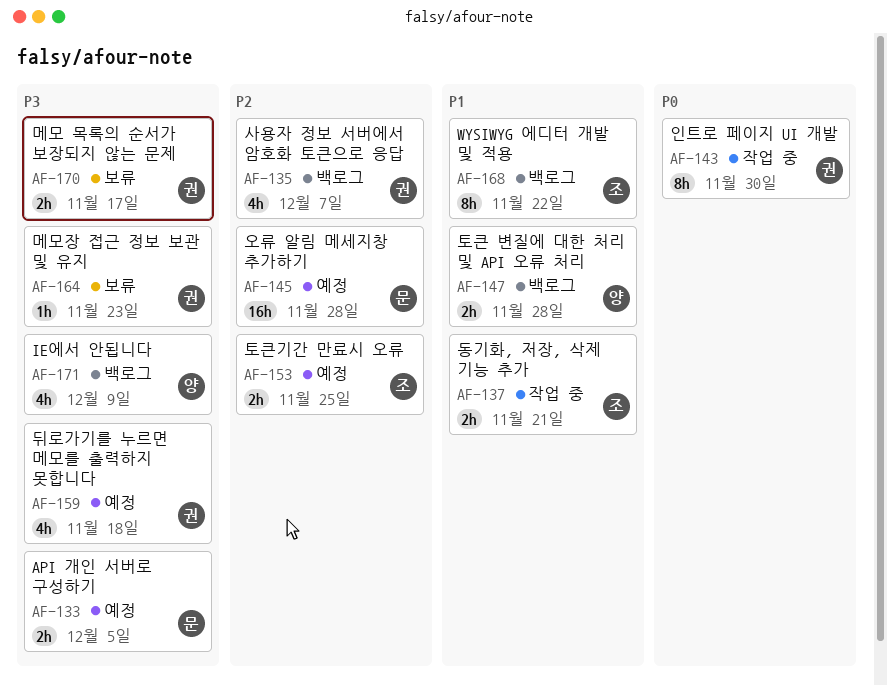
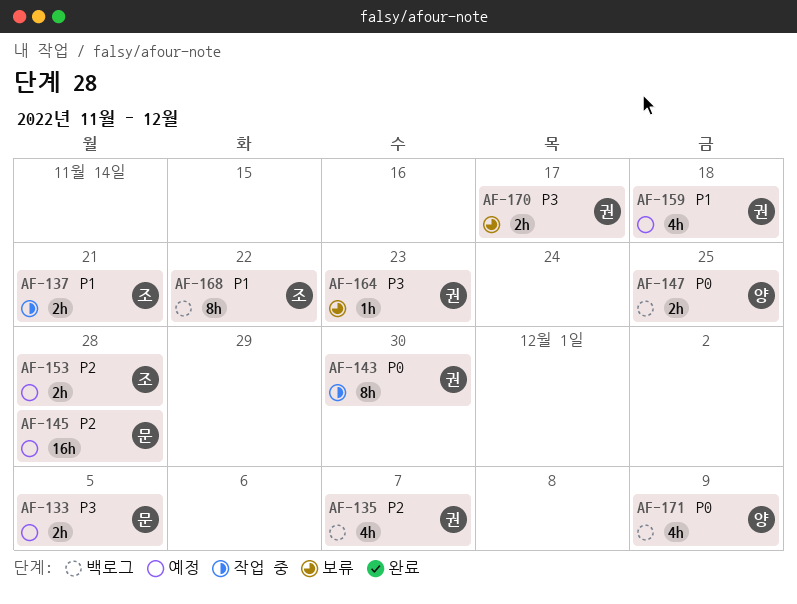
AF-147, priority: P1 -> P0
AF-147, due: Nov 28 -> Nov 25
AF-153, due: Nov 25 -> Nov 28
AF-159, priority: P3 -> P1
AF-171, priority: P3 -> P0

